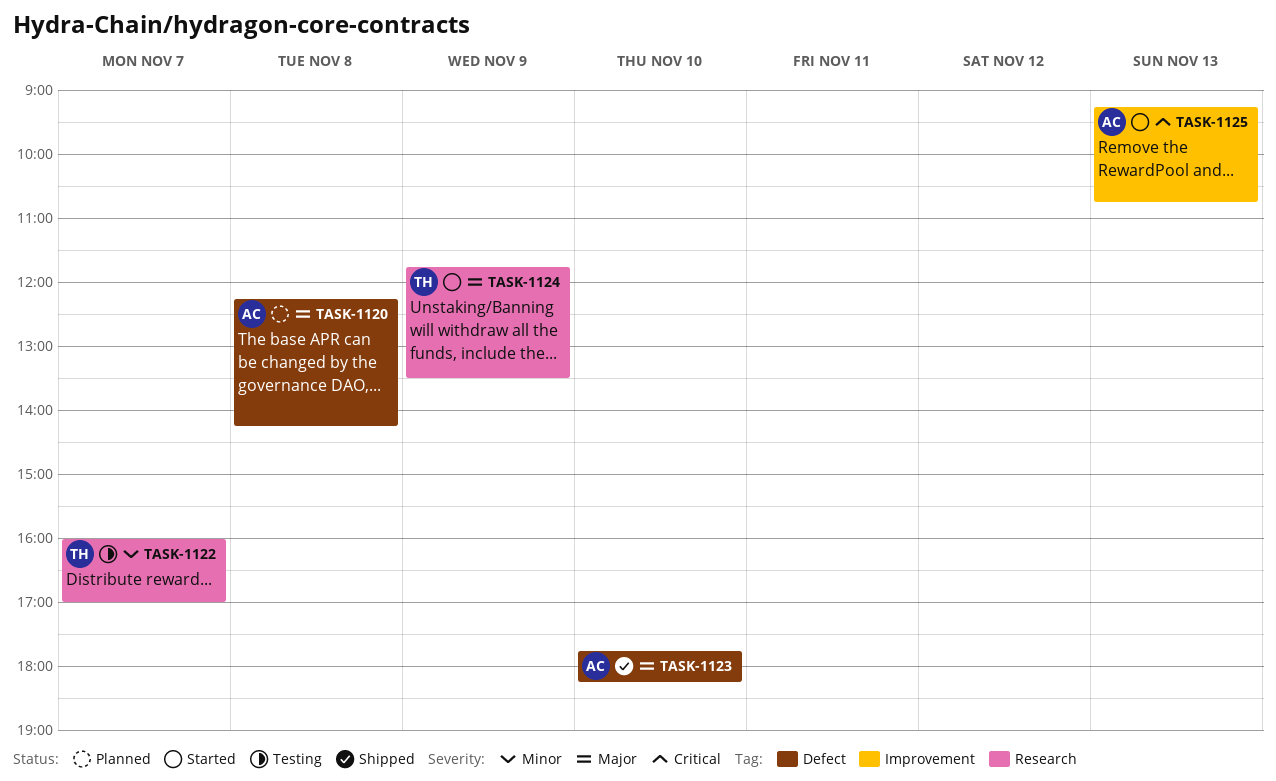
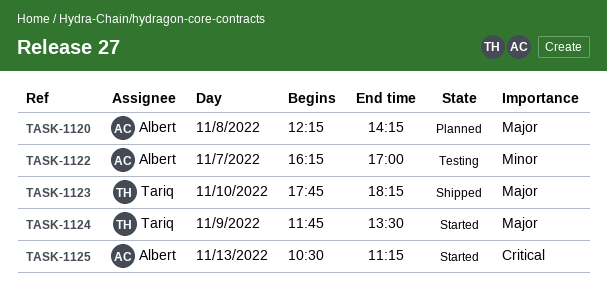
TASK-1122, owner: Tariq -> Albert
TASK-1122, begins: 16:00 -> 16:15
TASK-1123, owner: Albert -> Tariq
TASK-1125, begins: 09:15 -> 10:30
TASK-1125, ends: 10:45 -> 11:15

